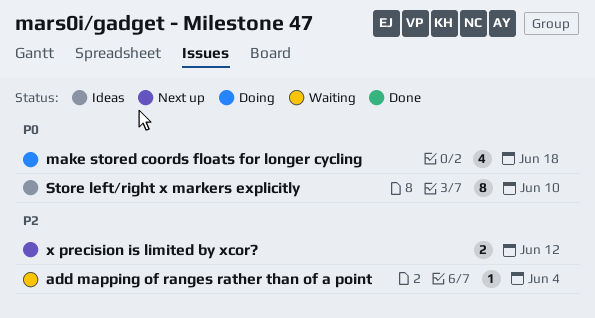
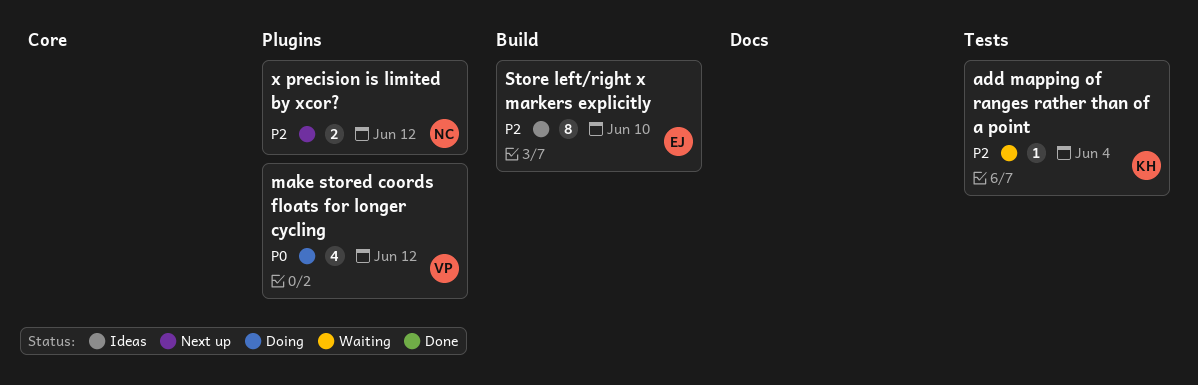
make stored coords floats for longer cycling, due: Jun 18 -> Jun 12
Store left/right x markers explicitly, priority: P0 -> P2

